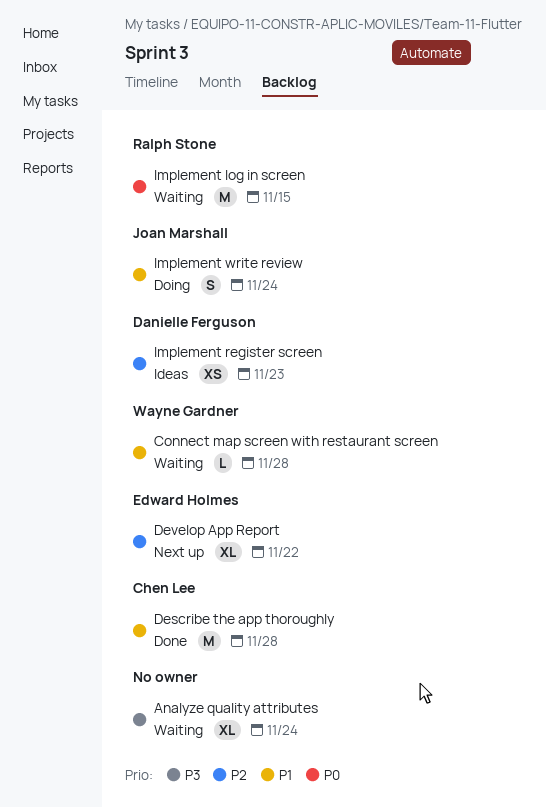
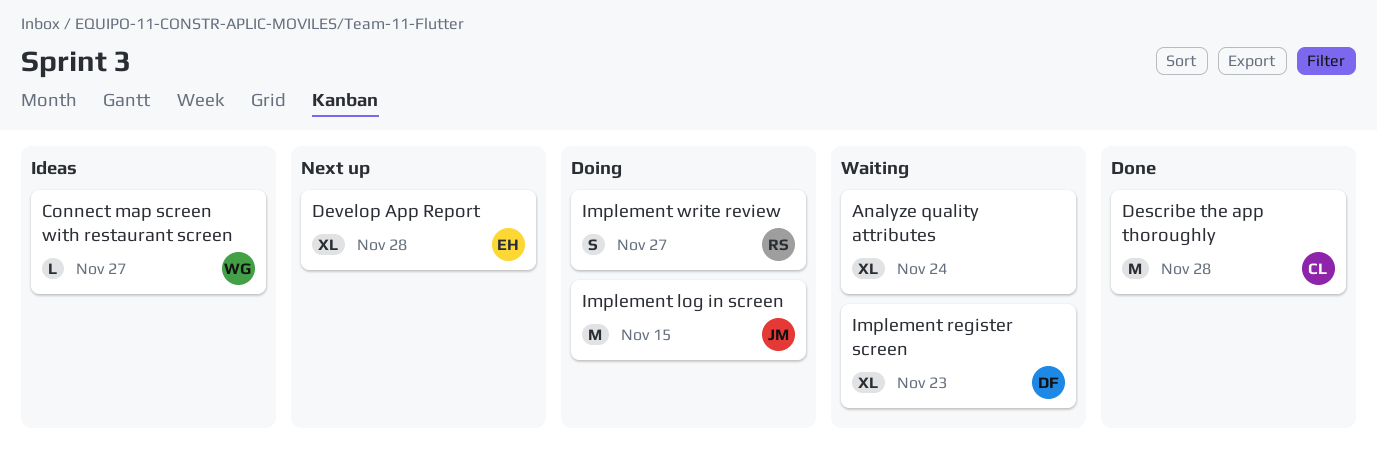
Connect map screen with restaurant screen, status: Waiting -> Ideas
Connect map screen with restaurant screen, due: Nov 28 -> Nov 27
Develop App Report, due: Nov 22 -> Nov 28
Implement log in screen, status: Waiting -> Doing
Implement log in screen, owner: Ralph Stone -> Joan Marshall
Implement register screen, status: Ideas -> Waiting
Implement register screen, estimate: XS -> XL
Implement write review, owner: Joan Marshall -> Ralph Stone
Implement write review, due: Nov 24 -> Nov 27

